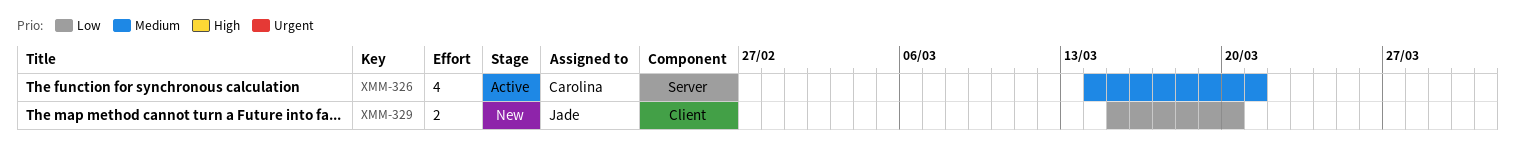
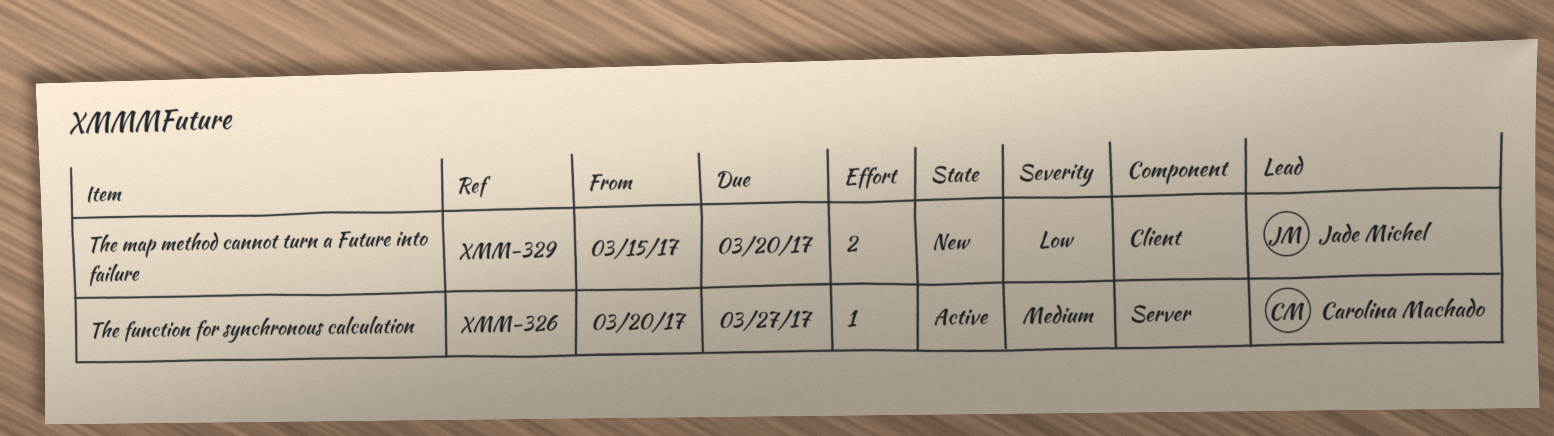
XMM-326, estimate: 4 -> 1
XMM-326, start: Mar 14 -> Mar 20
XMM-326, due: Mar 21 -> Mar 27

